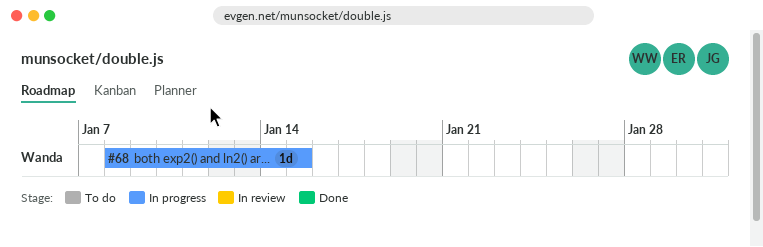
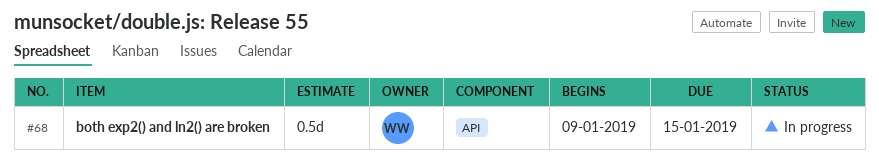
#68, estimate: 1d -> 0.5d
#68, start: Jan 8 -> Jan 9

